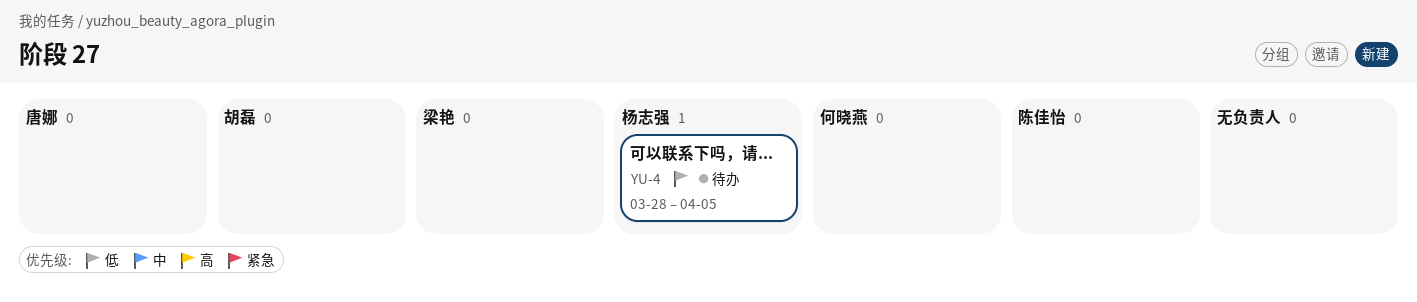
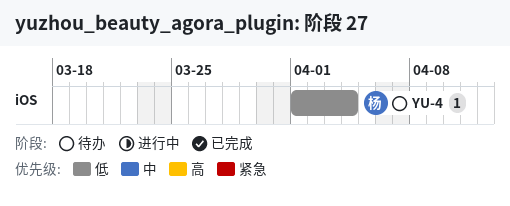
YU-4, start: Mar 28 -> Apr 1
YU-4, due: Apr 5 -> Apr 4

